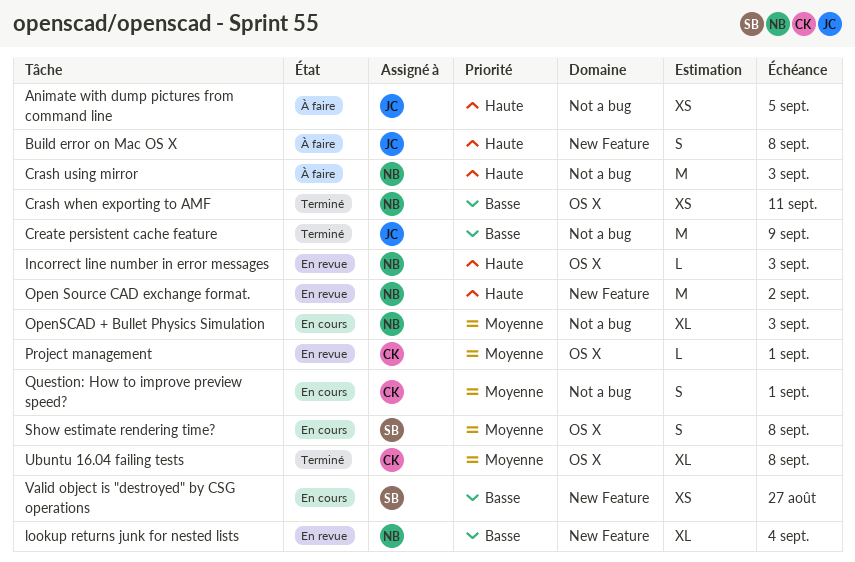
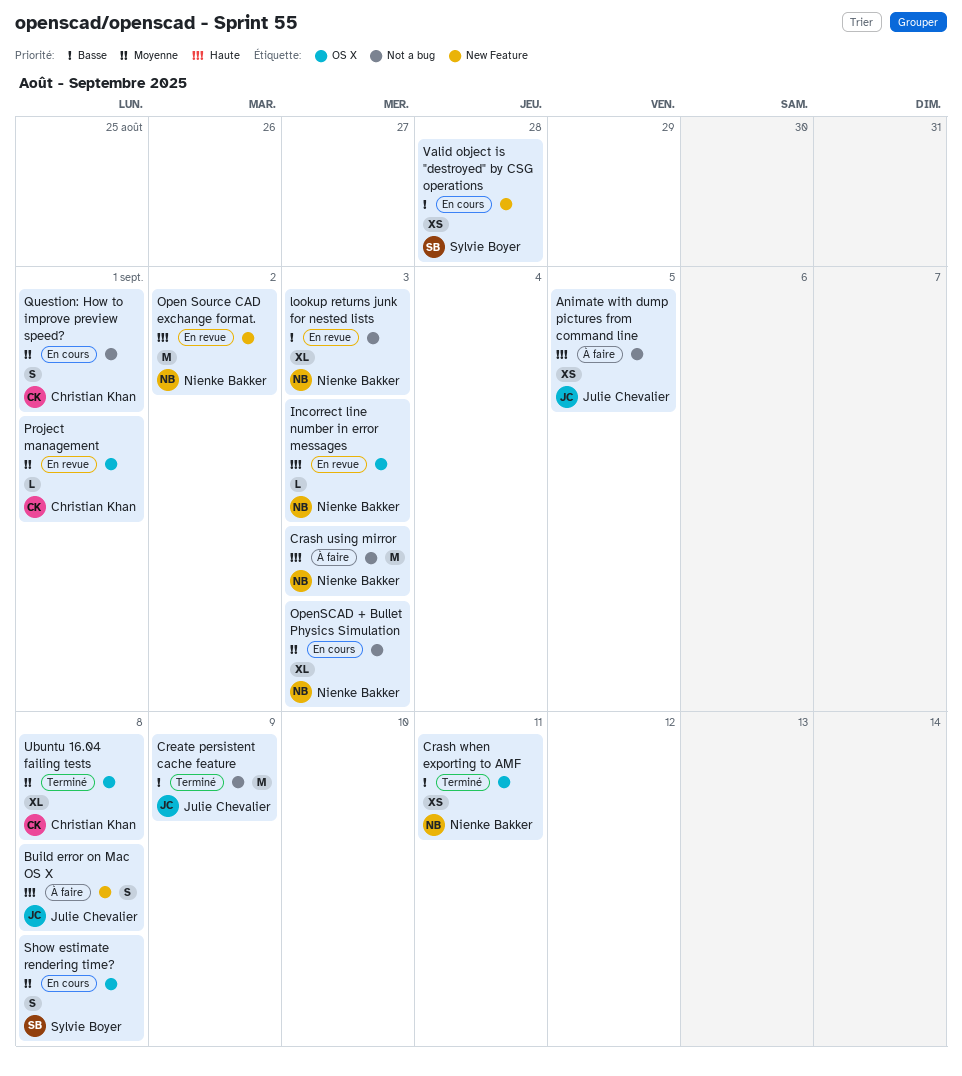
lookup returns junk for nested lists, label: New Feature -> Not a bug
lookup returns junk for nested lists, due: Sep 4 -> Sep 3
Valid object is "destroyed" by CSG operations, due: Aug 27 -> Aug 28

